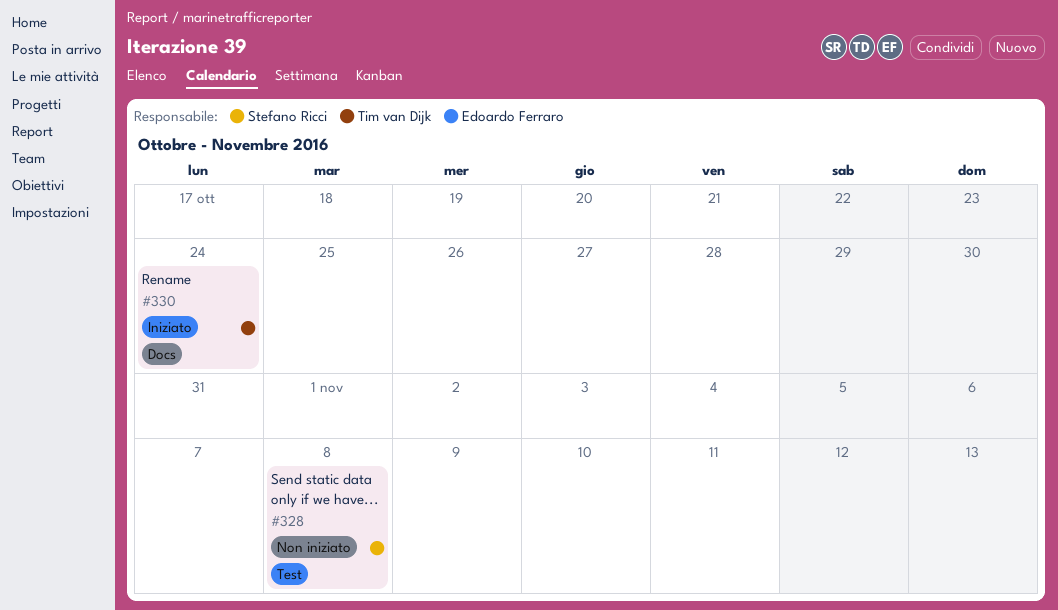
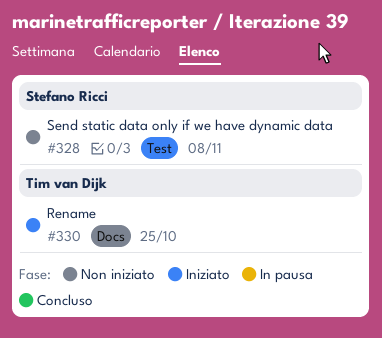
#330, due: Oct 24 -> Oct 25

